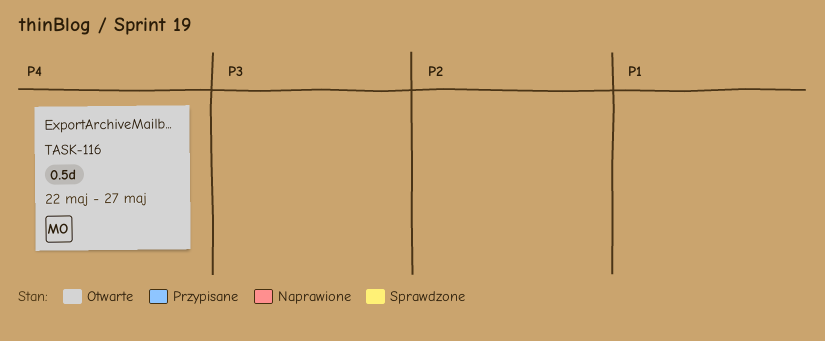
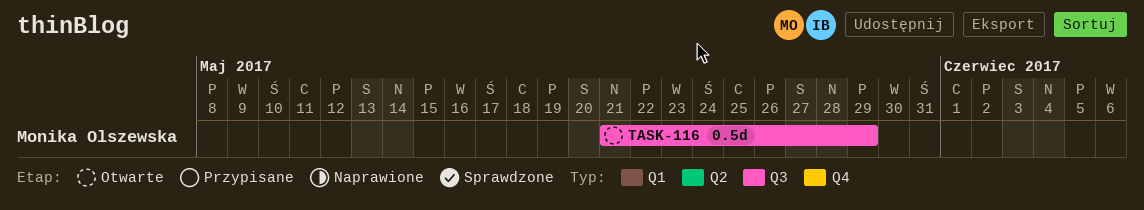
TASK-116, start: May 22 -> May 21
TASK-116, due: May 27 -> May 29

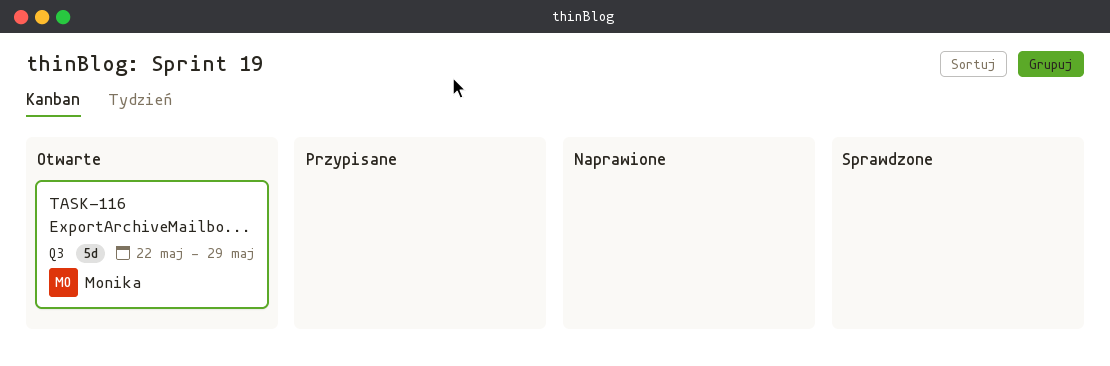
TASK-116, estimate: 0.5d -> 5d
TASK-116, start: May 21 -> May 22

